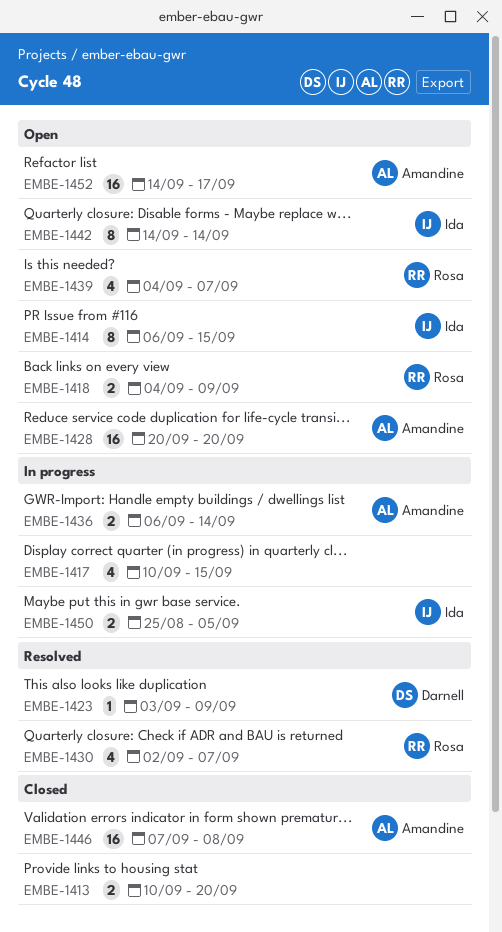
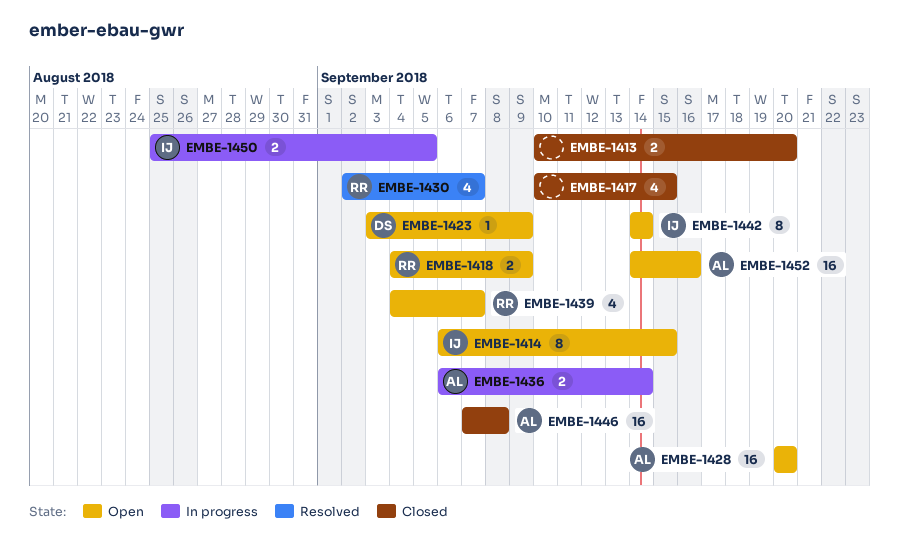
EMBE-1417, status: In progress -> Closed
EMBE-1423, status: Resolved -> Open
EMBE-1452, due: Sep 17 -> Sep 16

